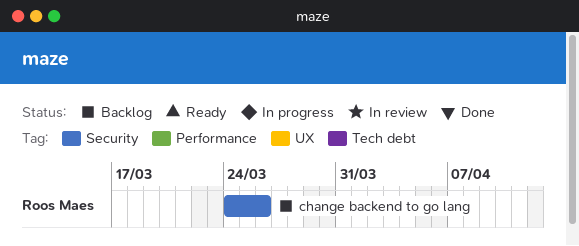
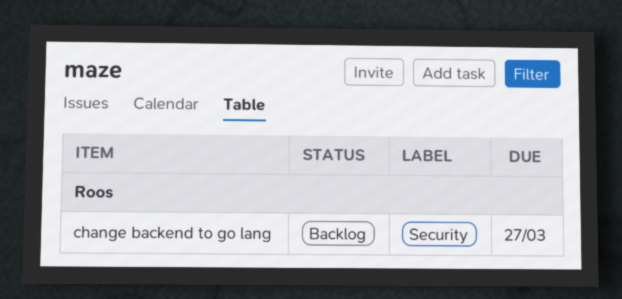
change backend to go lang, due: Mar 26 -> Mar 27

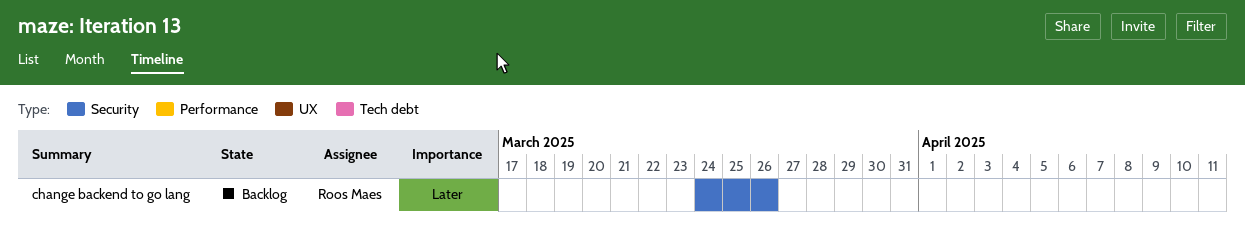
change backend to go lang, due: Mar 27 -> Mar 26

